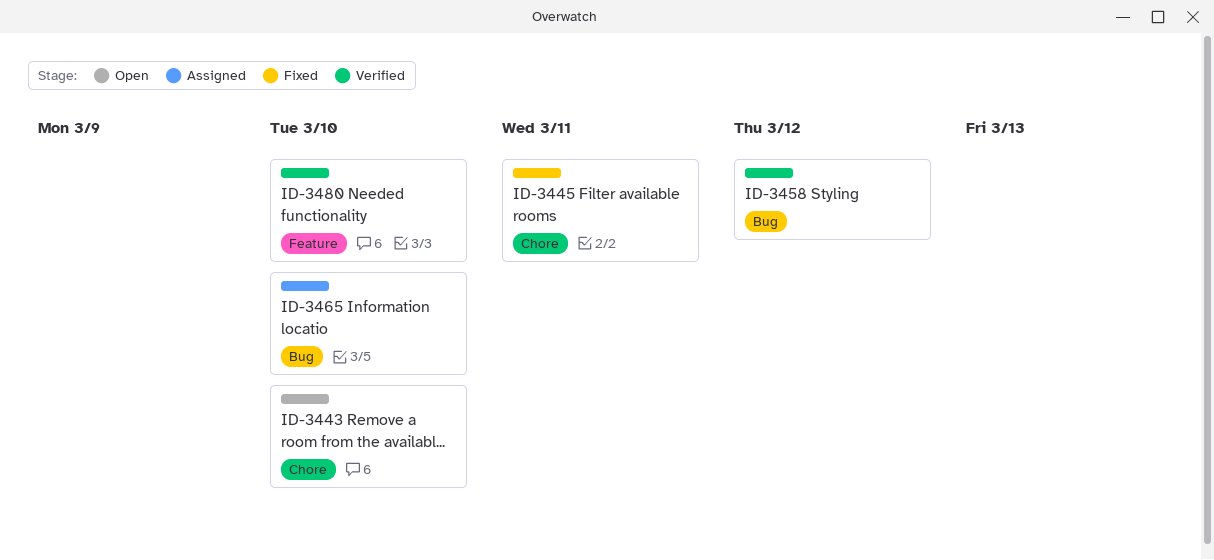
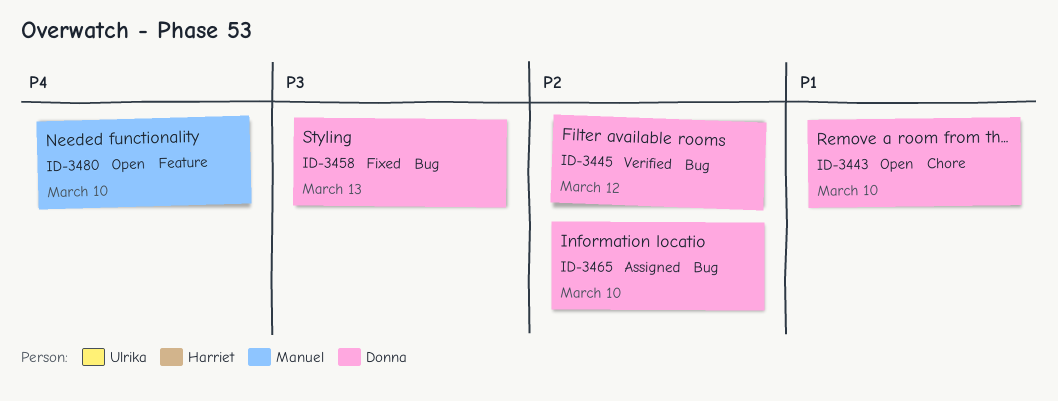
ID-3445, status: Fixed -> Verified
ID-3445, label: Chore -> Bug
ID-3445, due: Mar 11 -> Mar 12
ID-3458, status: Verified -> Fixed
ID-3458, due: Mar 12 -> Mar 13
ID-3480, status: Verified -> Open

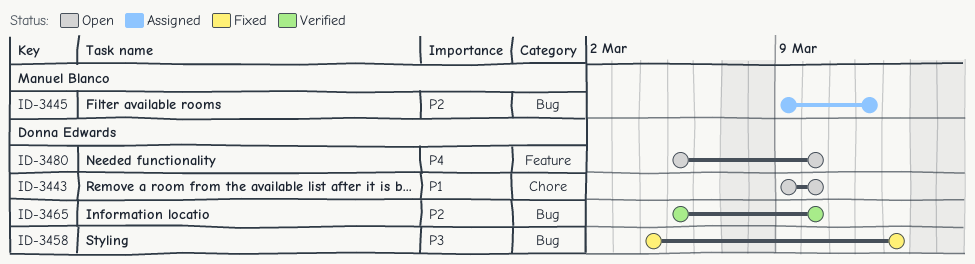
ID-3445, status: Verified -> Assigned
ID-3445, owner: Donna Edwards -> Manuel Blanco
ID-3465, status: Assigned -> Verified
ID-3480, owner: Manuel Blanco -> Donna Edwards

